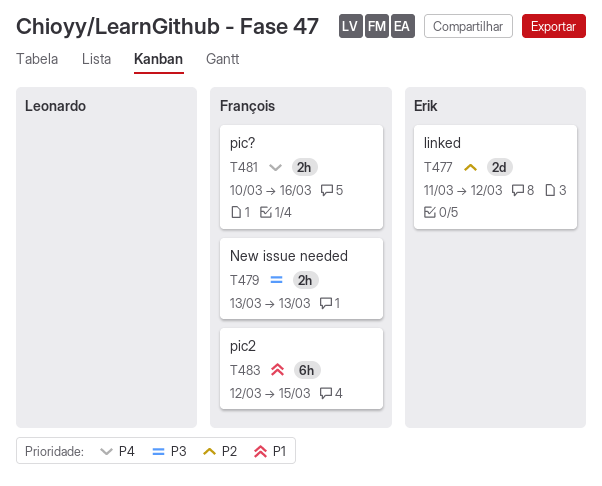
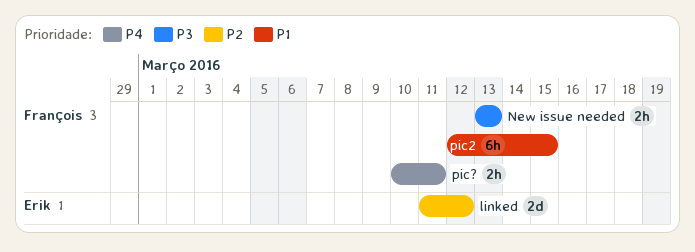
pic?, due: Mar 16 -> Mar 11

